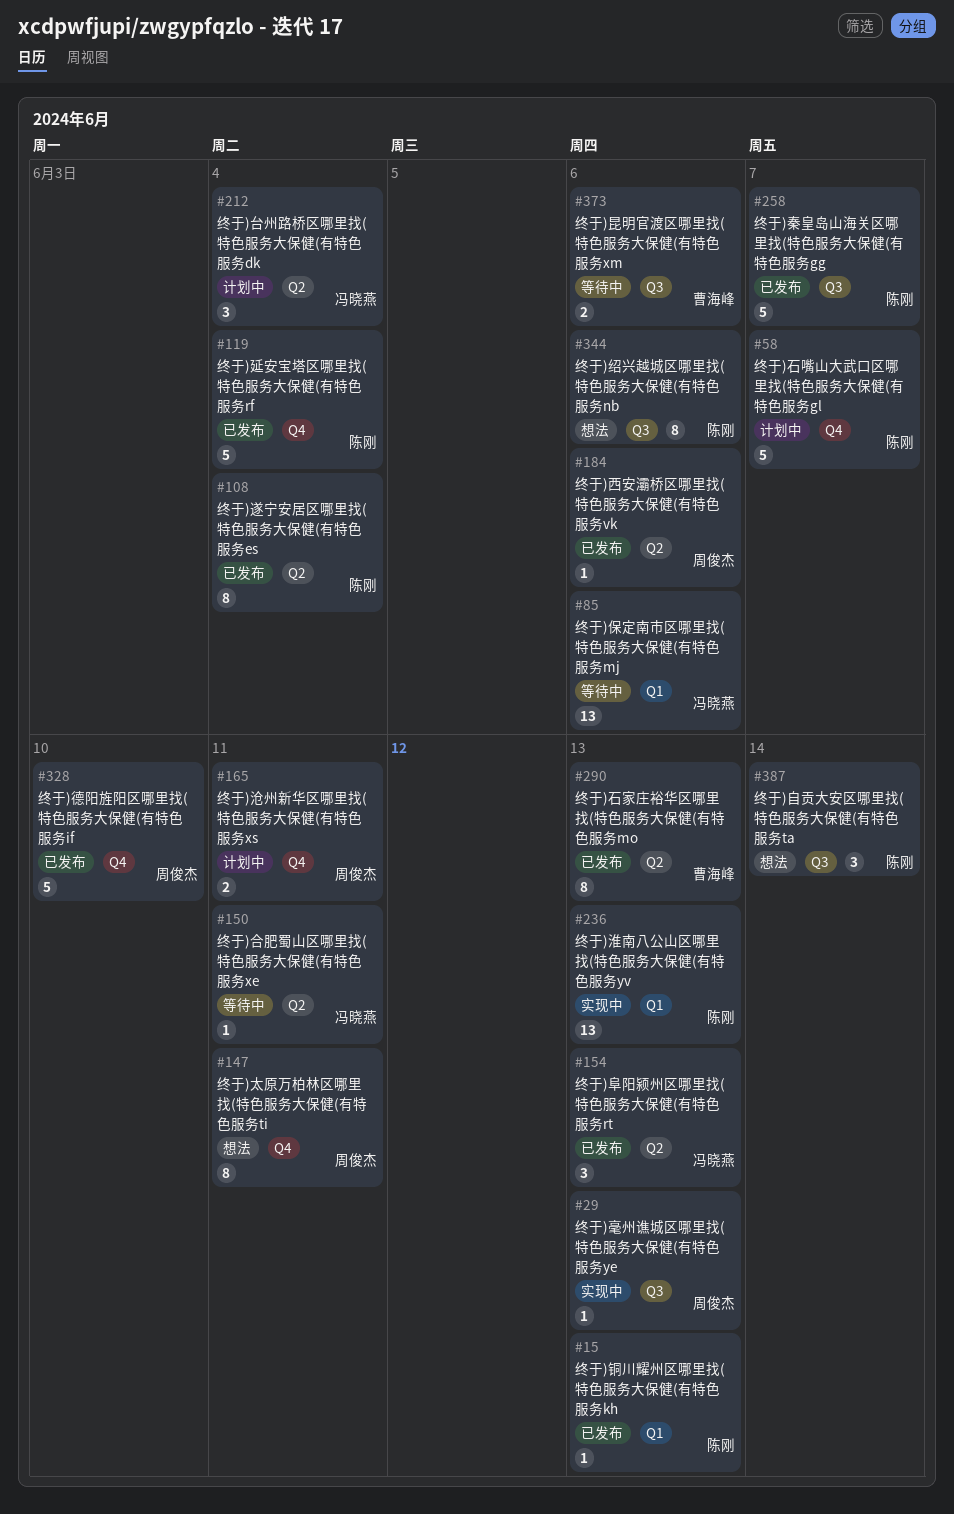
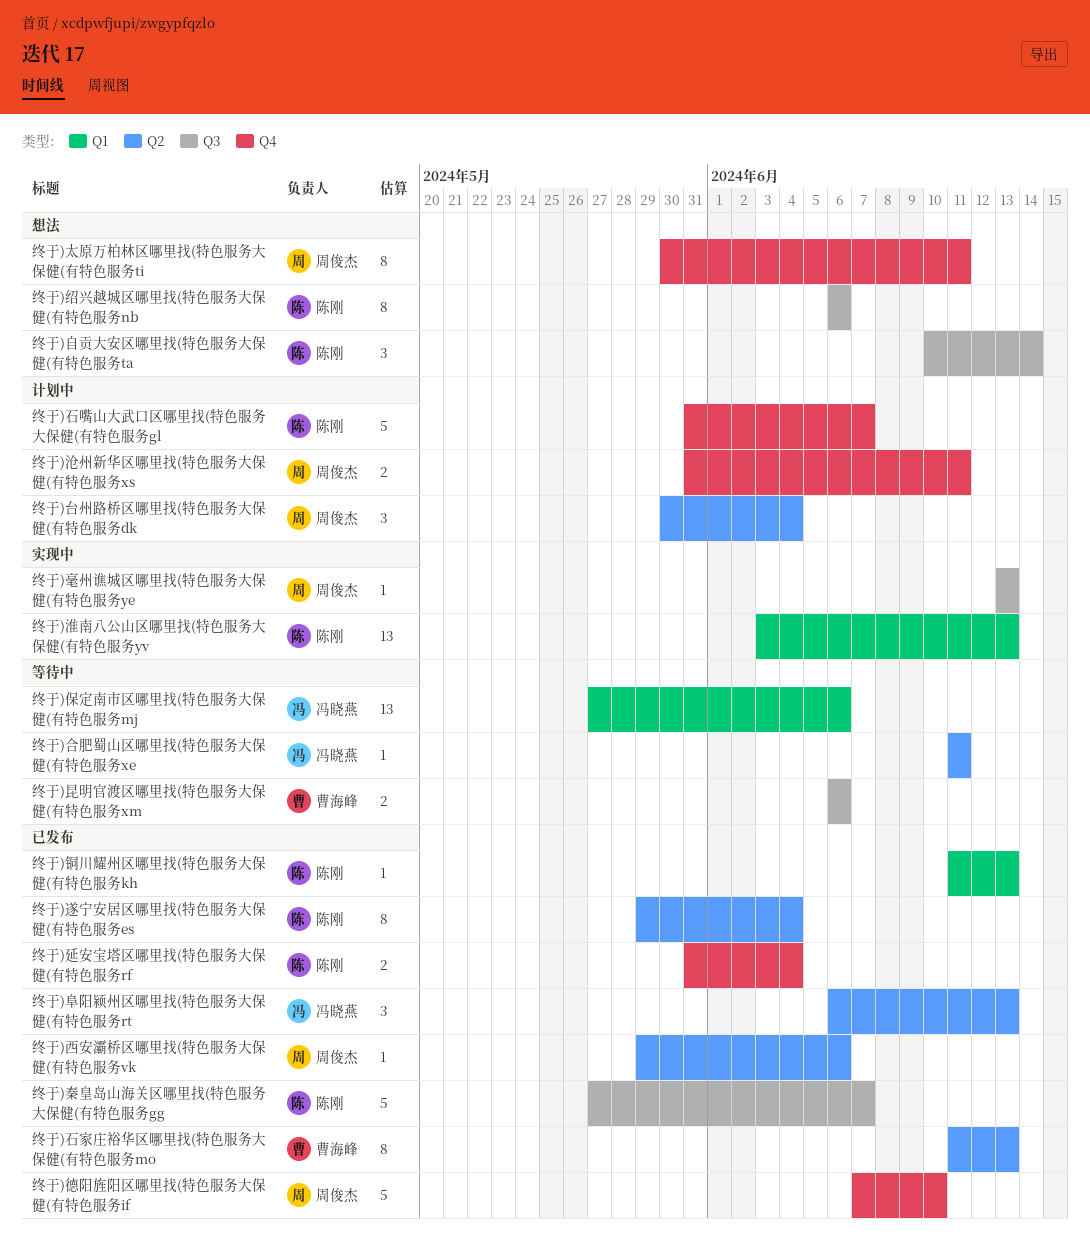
终于)台州路桥区哪里找(特色服务大保健(有特色服务dk, owner: 冯晓燕 -> 周俊杰
终于)延安宝塔区哪里找(特色服务大保健(有特色服务rf, estimate: 5 -> 2

